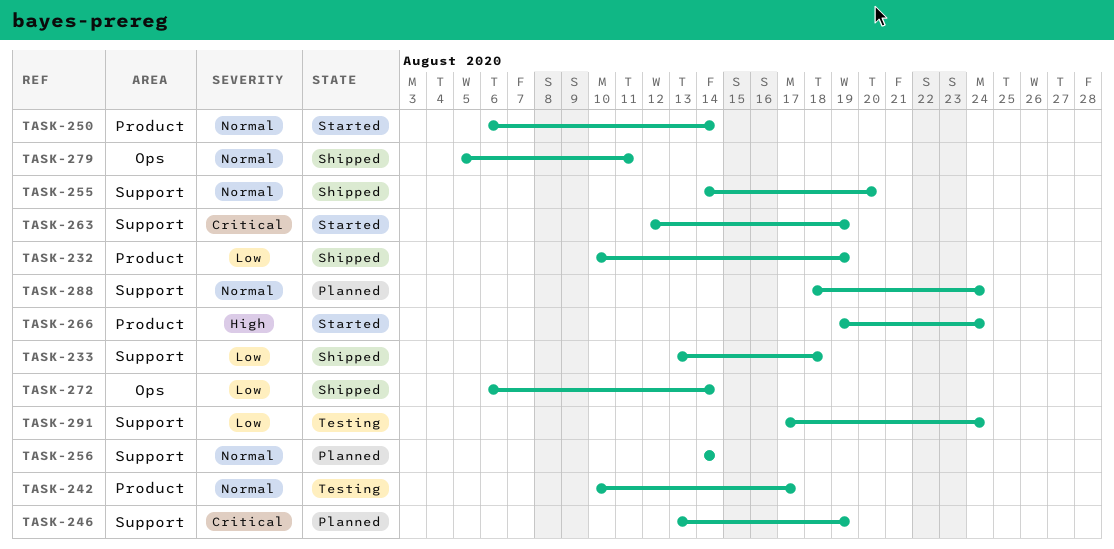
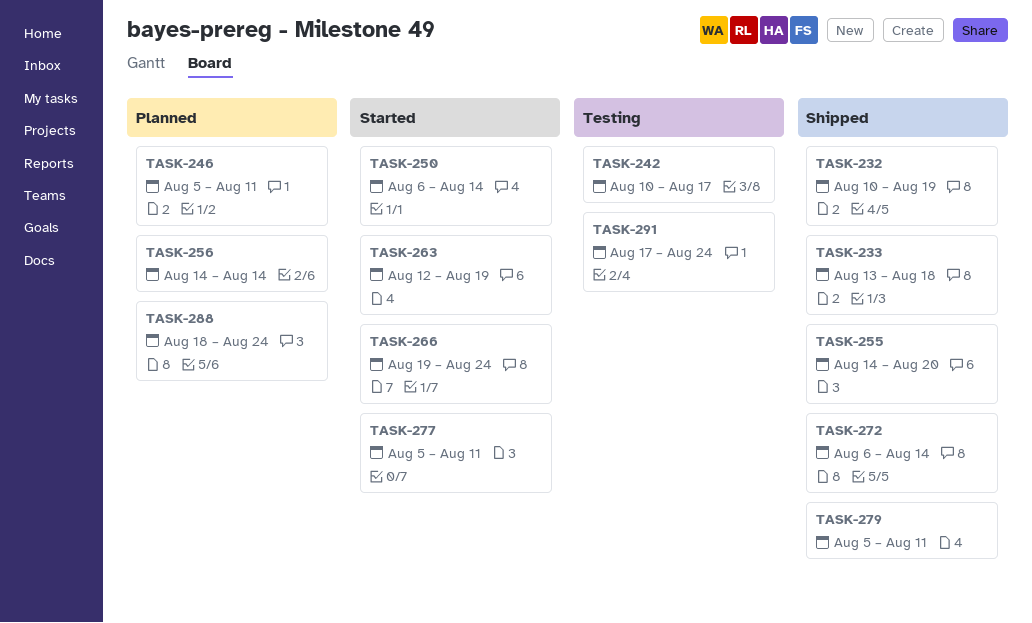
TASK-246, start: Aug 13 -> Aug 5
TASK-246, due: Aug 19 -> Aug 11
TASK-277: none -> present

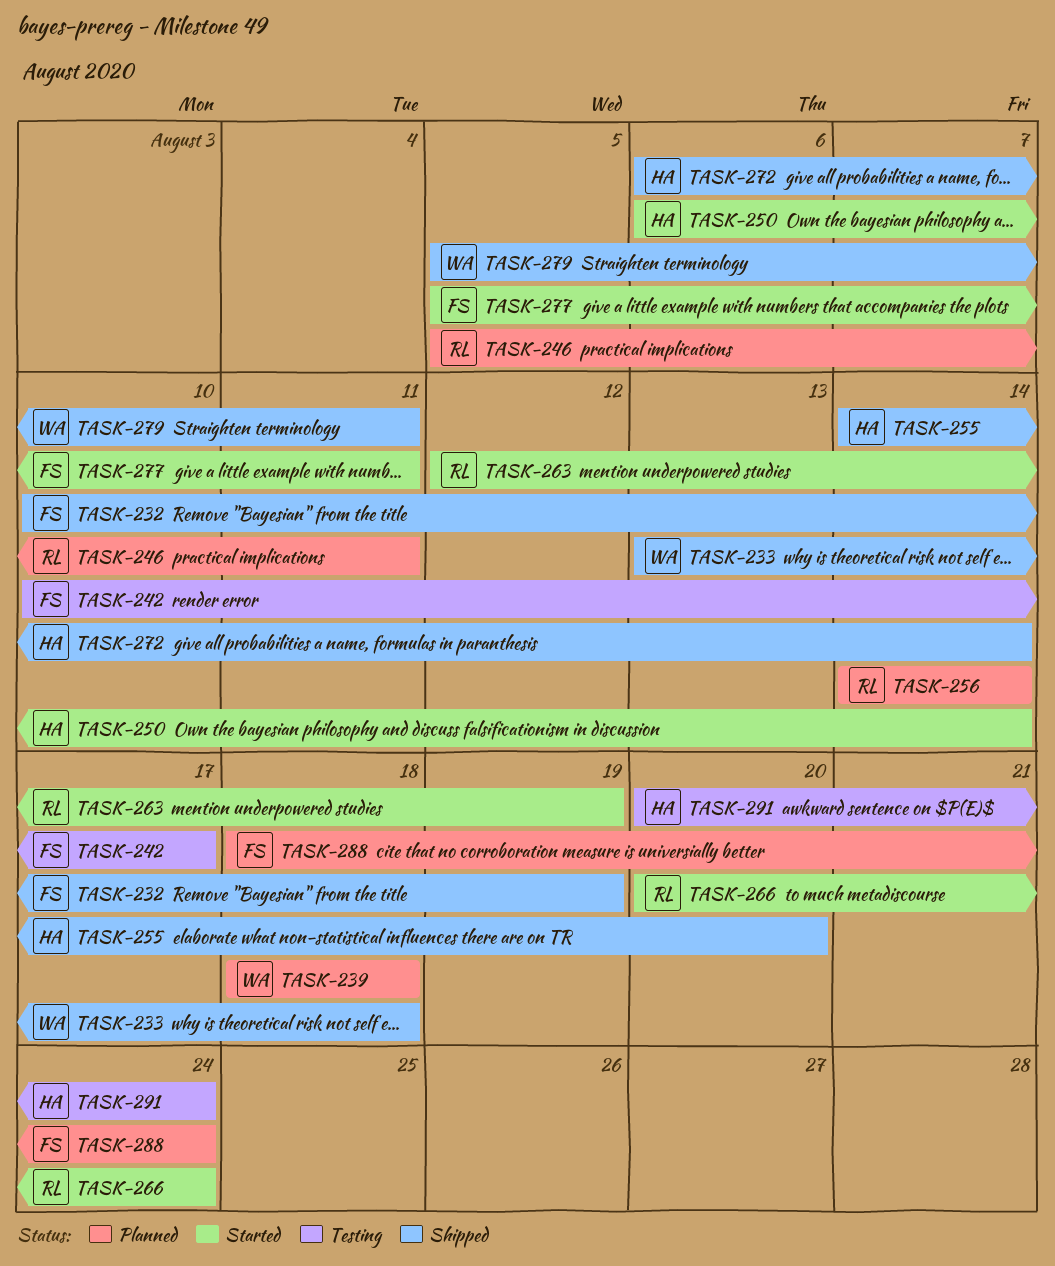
TASK-239: none -> present
TASK-266, start: Aug 19 -> Aug 20
TASK-291, start: Aug 17 -> Aug 20

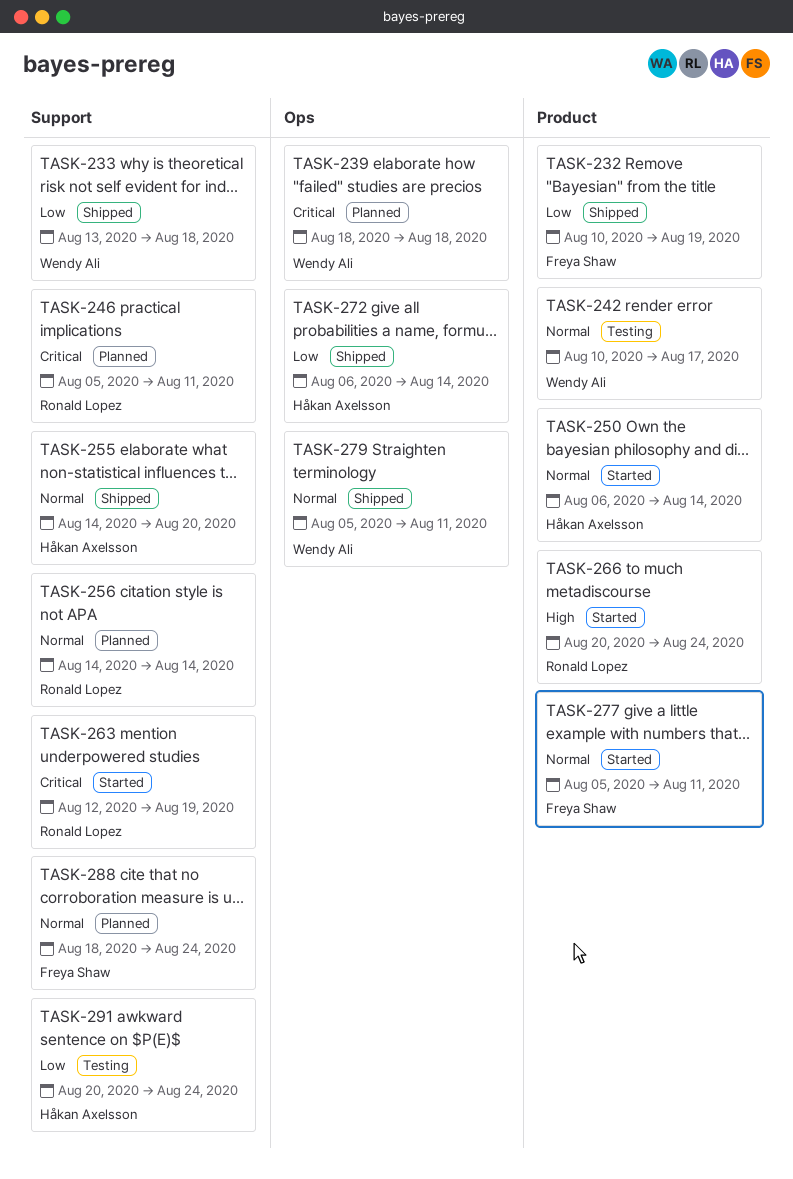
TASK-242, owner: Freya Shaw -> Wendy Ali

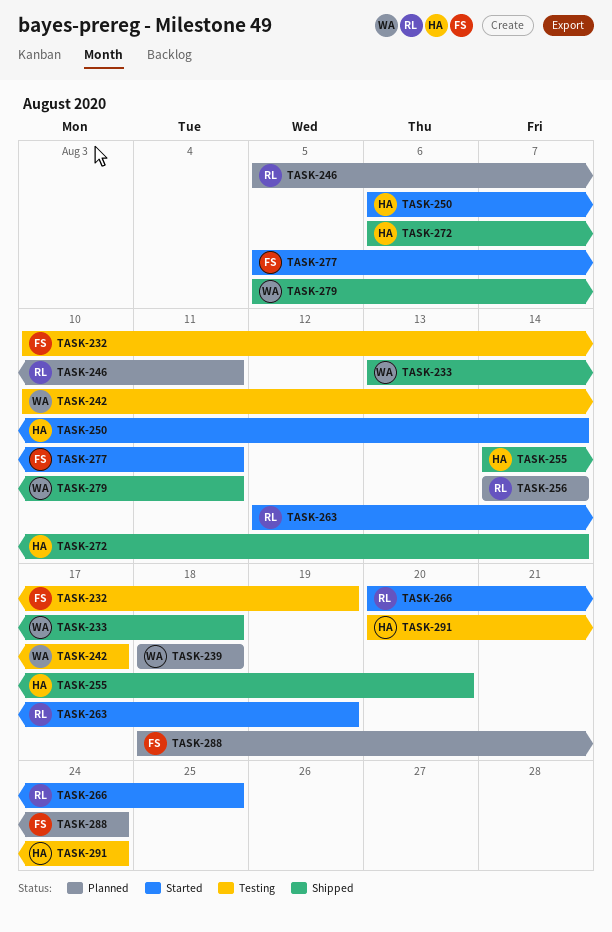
TASK-232, status: Shipped -> Testing
TASK-266, due: Aug 24 -> Aug 25

